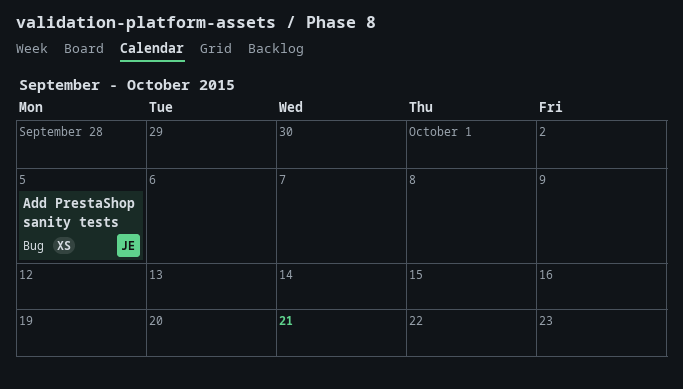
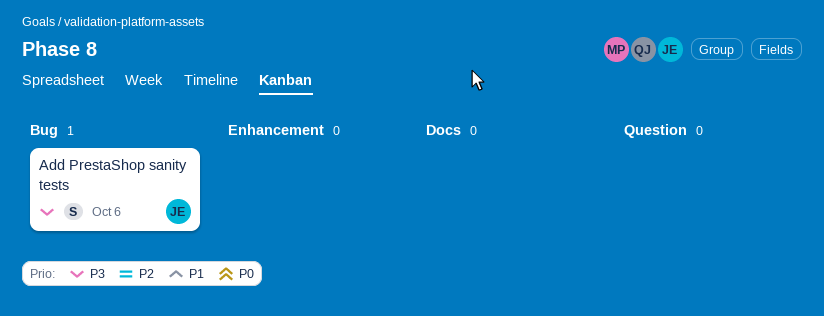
Add PrestaShop sanity tests, estimate: XS -> S
Add PrestaShop sanity tests, due: Oct 5 -> Oct 6

